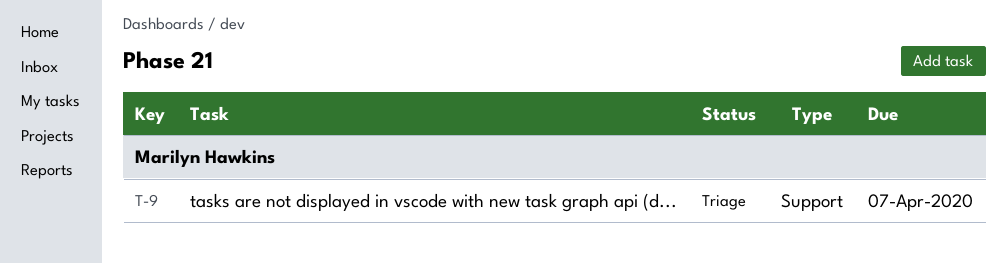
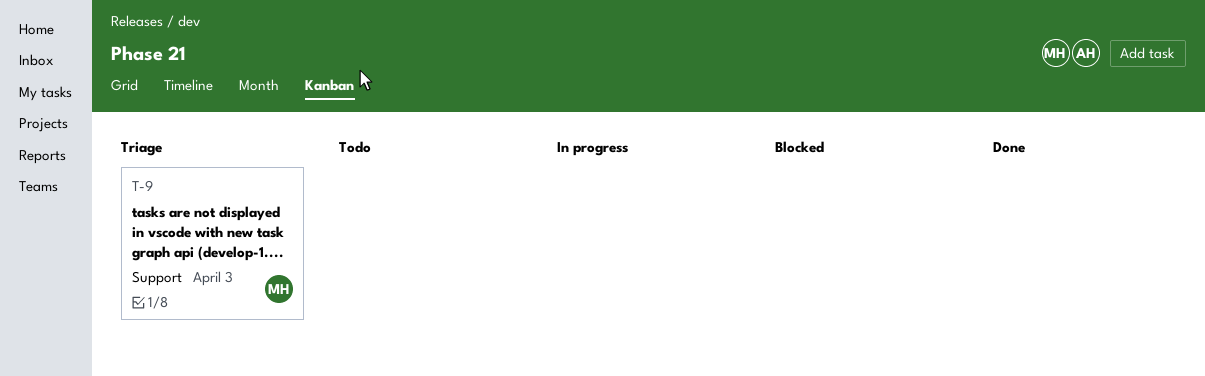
T-9, due: Apr 7 -> Apr 3

